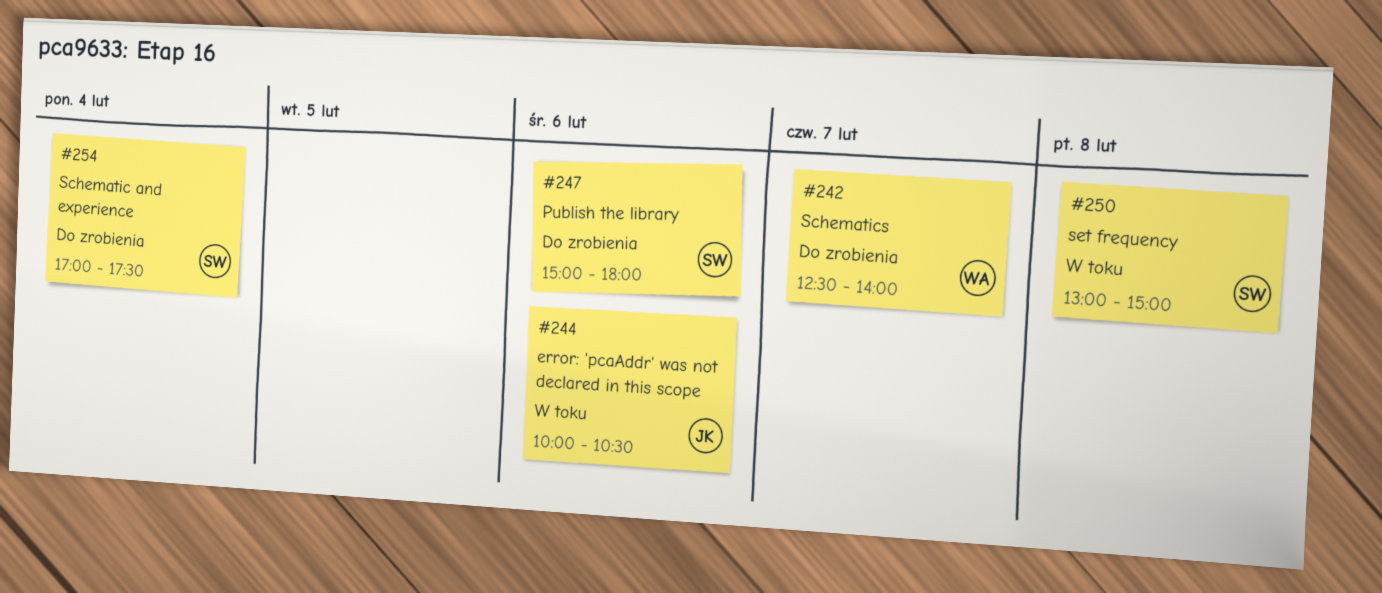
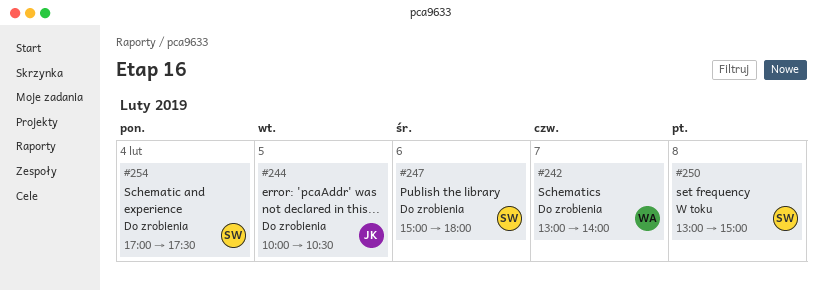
#242, begins: 12:30 -> 13:00
#244, status: W toku -> Do zrobienia
#244, day: Feb 6 -> Feb 5

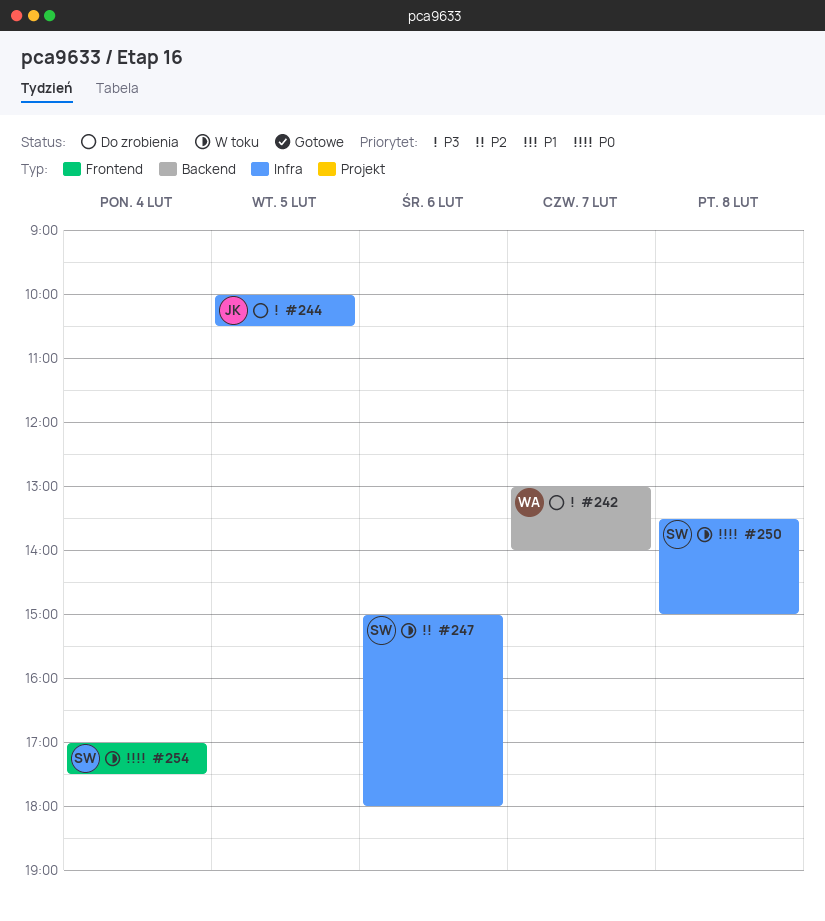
#247, status: Do zrobienia -> W toku
#250, begins: 13:00 -> 13:30
#254, status: Do zrobienia -> W toku

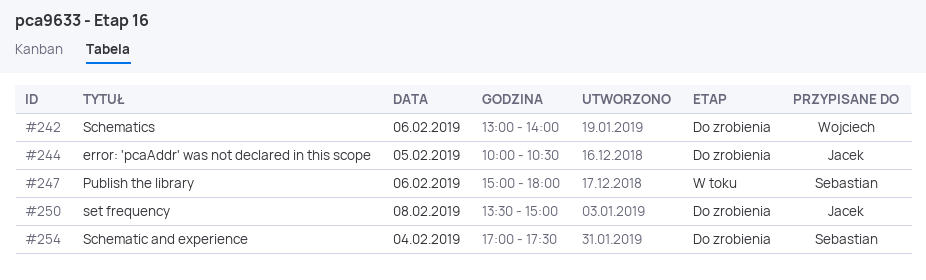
#242, day: Feb 7 -> Feb 6
#250, status: W toku -> Do zrobienia
#250, owner: Sebastian -> Jacek
#254, status: W toku -> Do zrobienia

